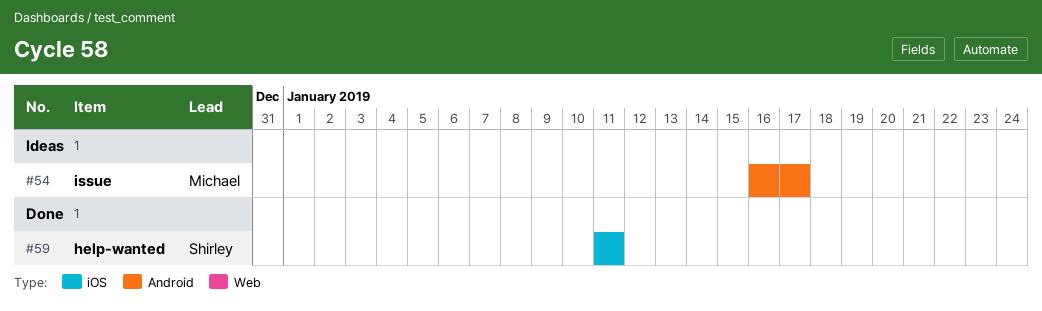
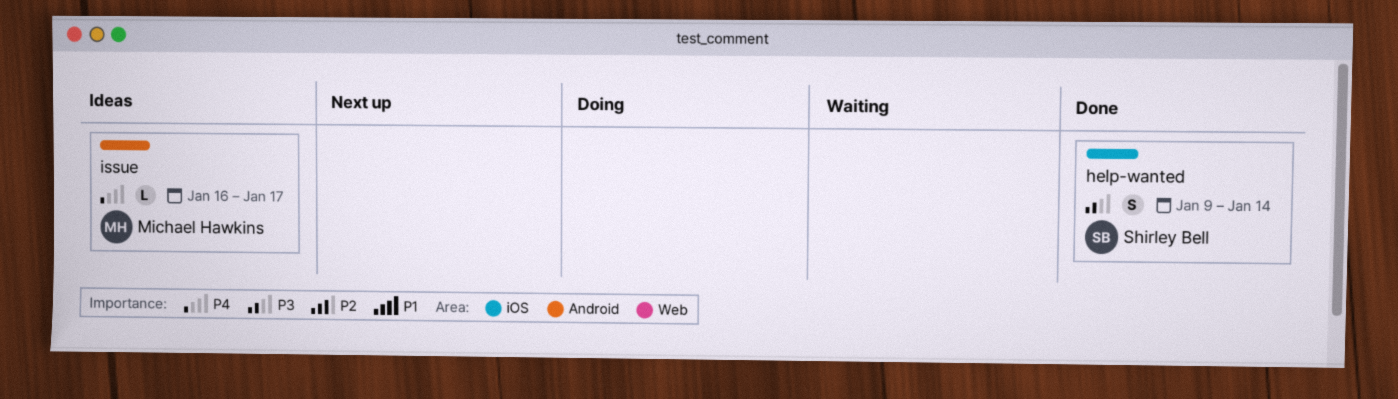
help-wanted, start: Jan 11 -> Jan 9
help-wanted, due: Jan 11 -> Jan 14

